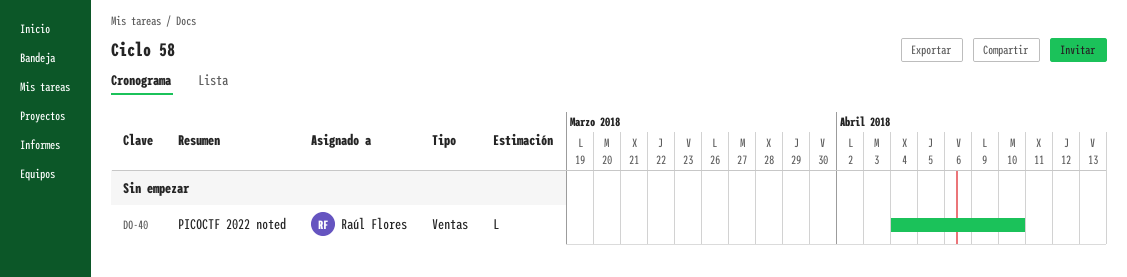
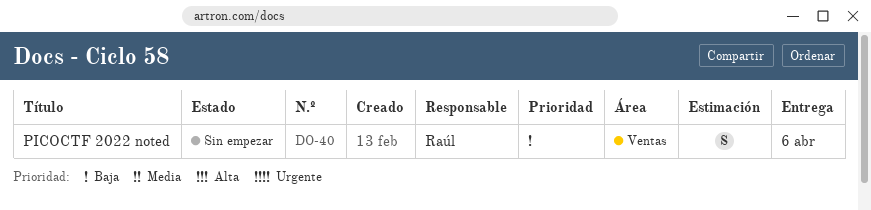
DO-40, estimate: L -> S
DO-40, due: Apr 10 -> Apr 6

